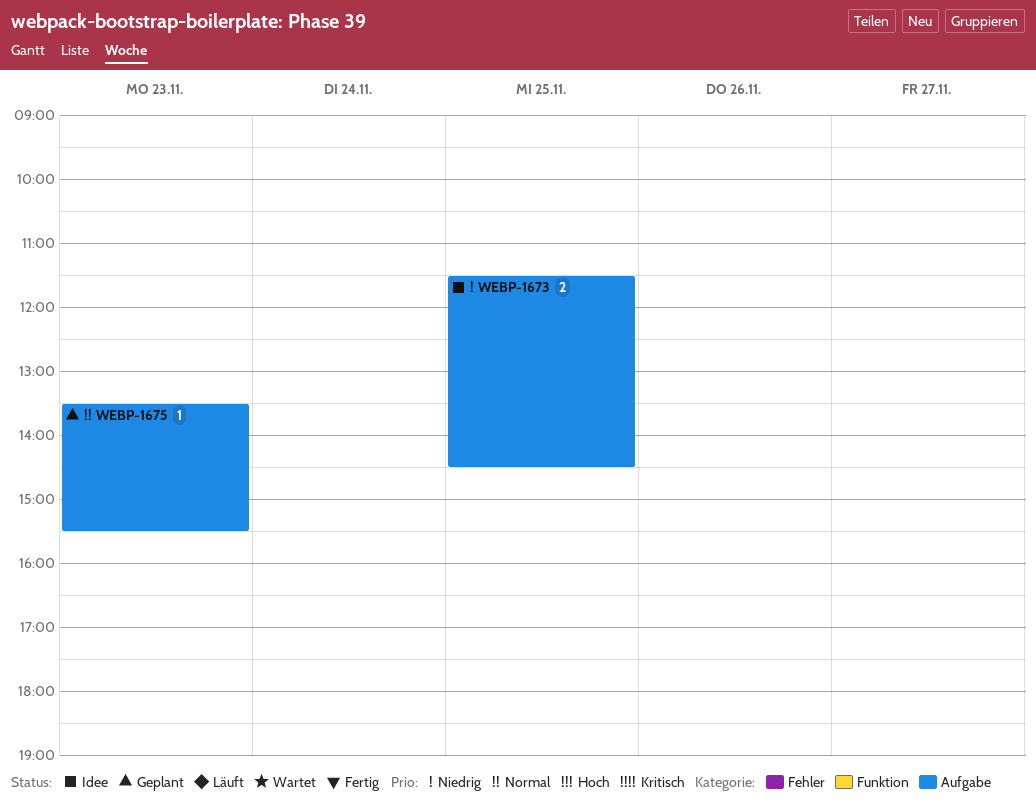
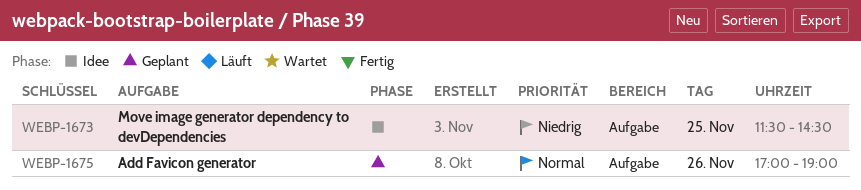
WEBP-1675, day: Nov 23 -> Nov 26
WEBP-1675, begins: 13:30 -> 17:00
WEBP-1675, ends: 15:30 -> 19:00

